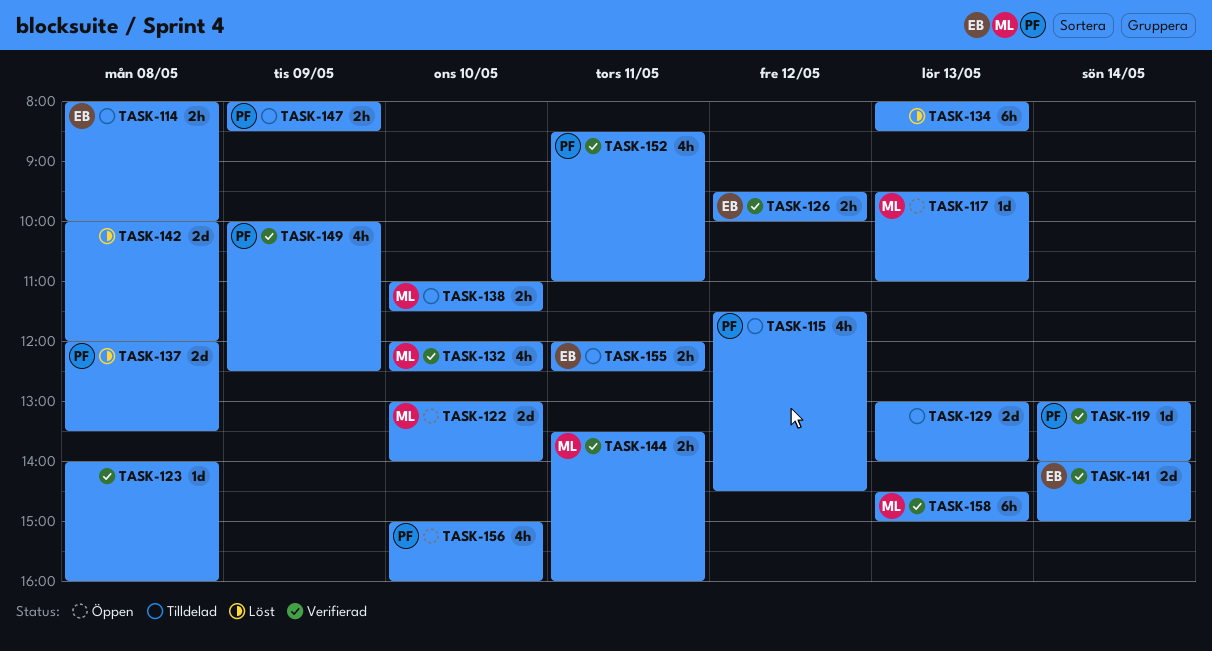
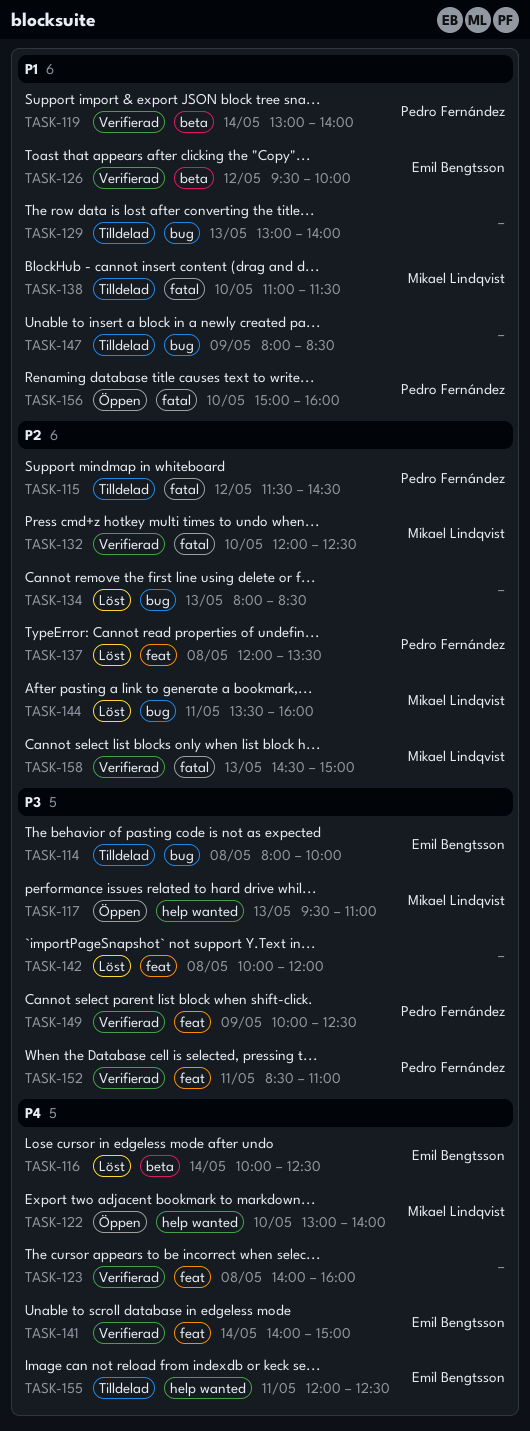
TASK-116: none -> present
TASK-144, status: Verifierad -> Löst
TASK-147, owner: Pedro Fernández -> none

